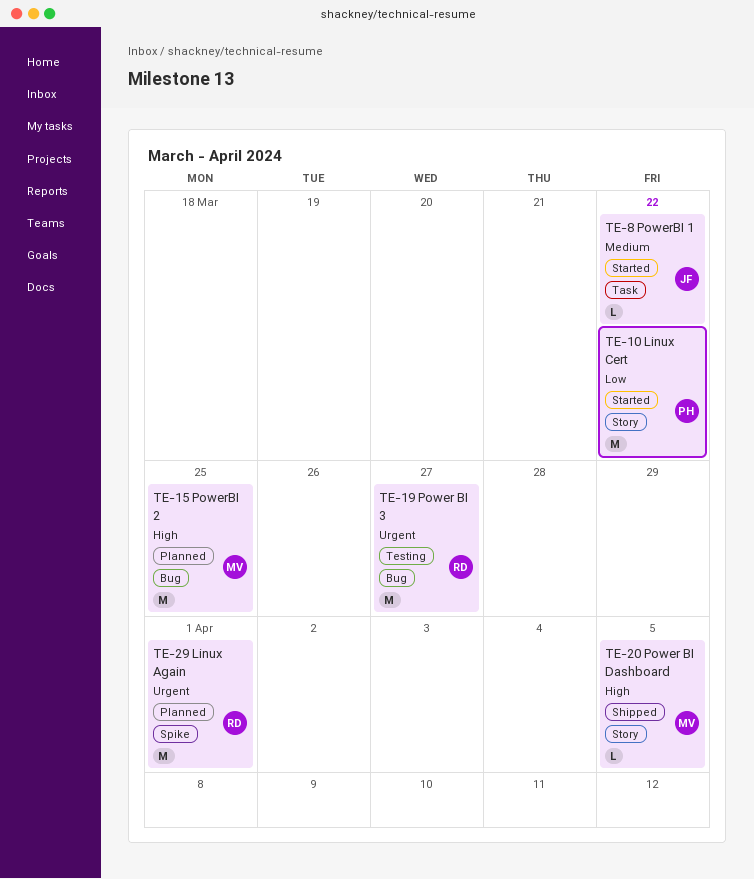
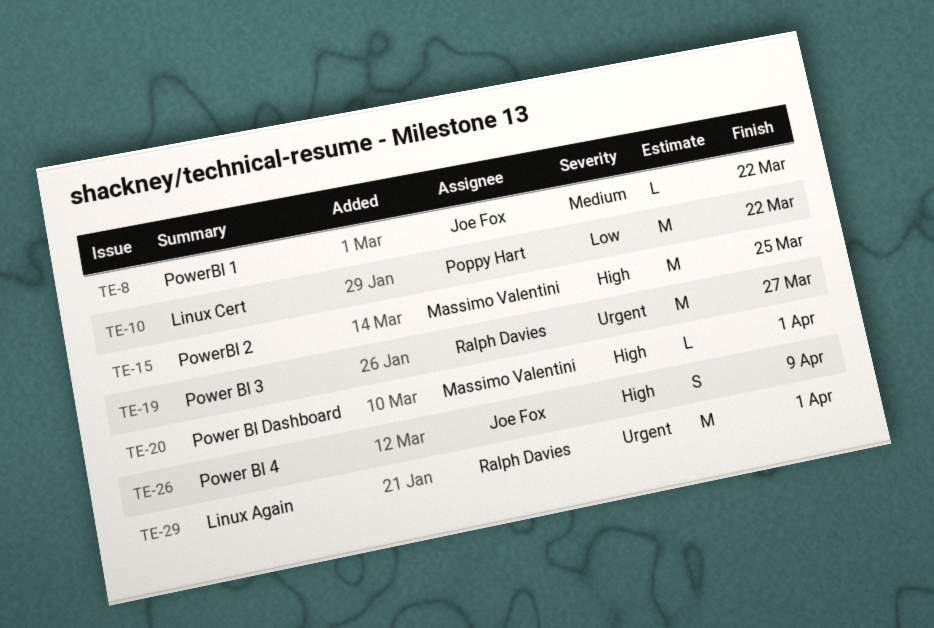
TE-20, due: Apr 5 -> Apr 1
TE-26: none -> present

